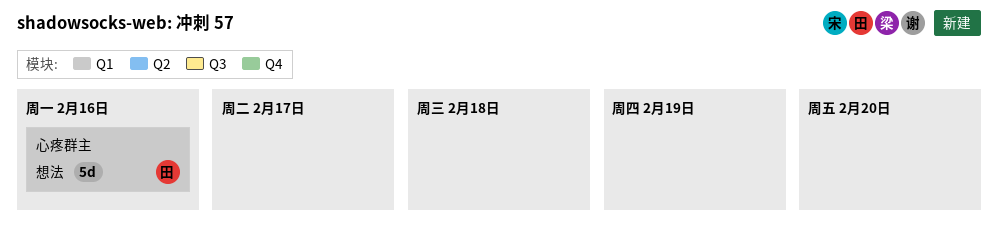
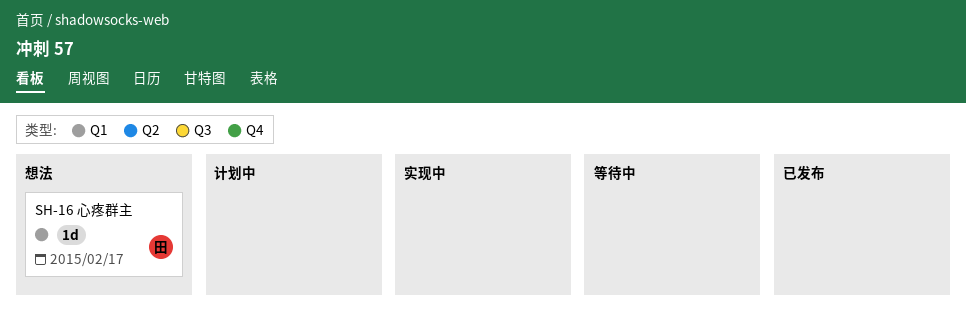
心疼群主, estimate: 5d -> 1d
心疼群主, due: Feb 16 -> Feb 17

